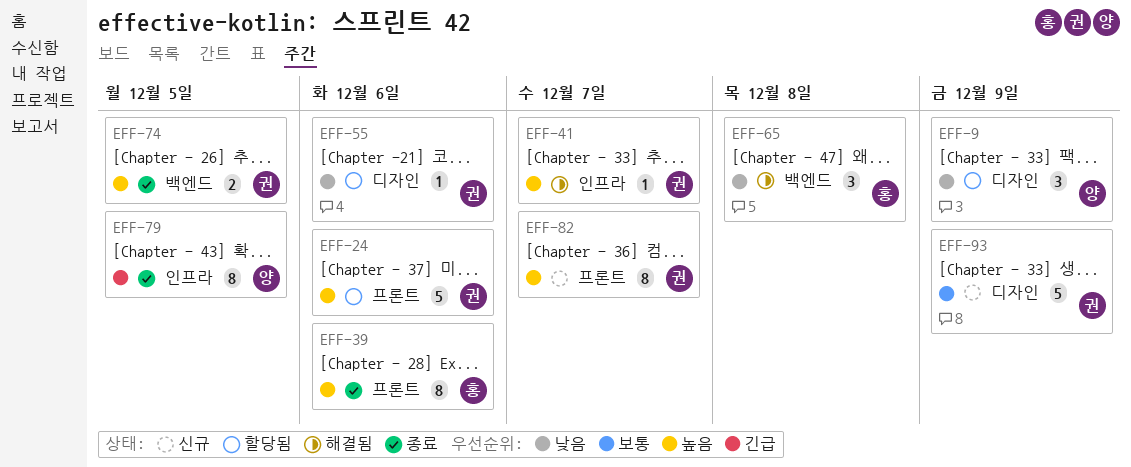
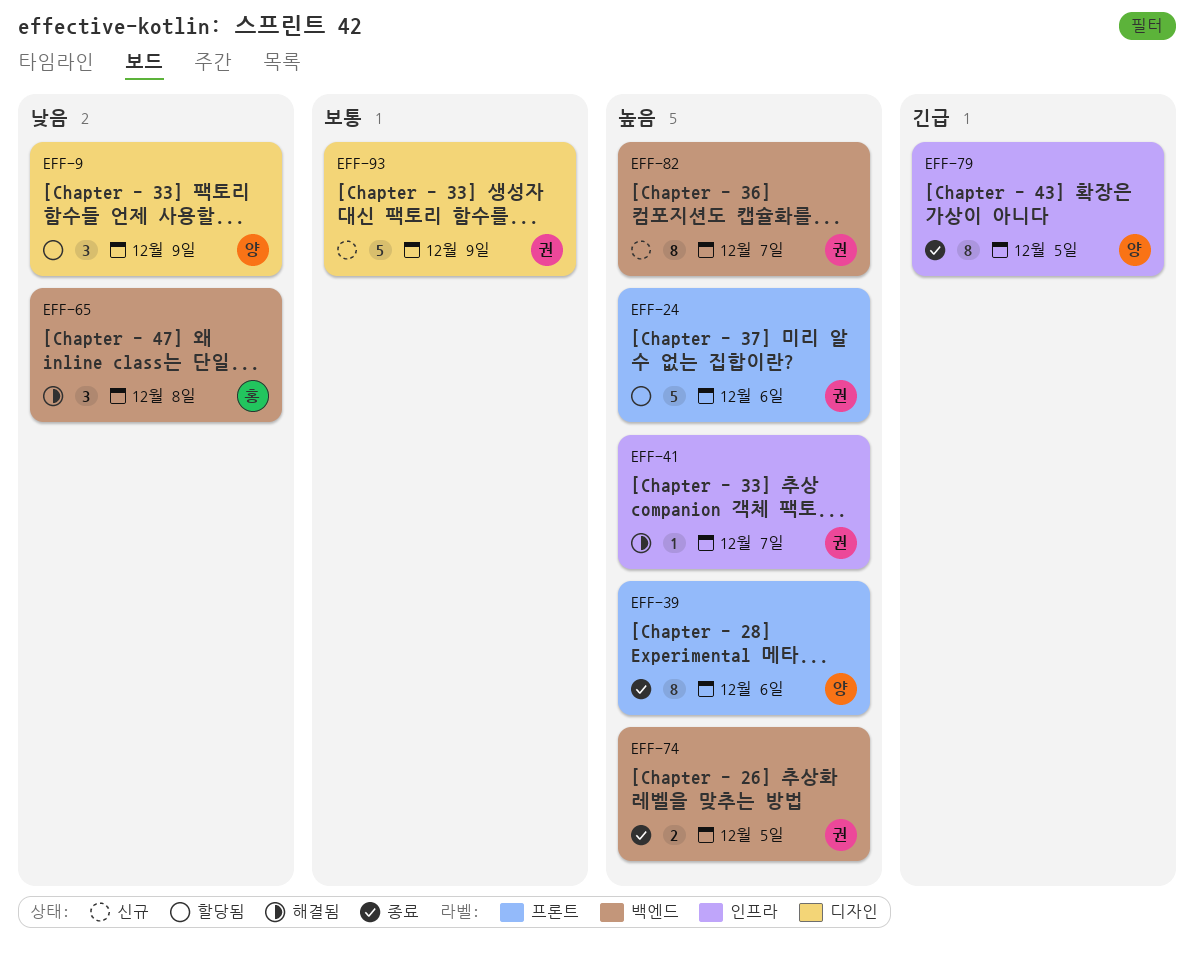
EFF-39, owner: 홍 -> 양
EFF-55: present -> none
EFF-82, label: 프론트 -> 백엔드

